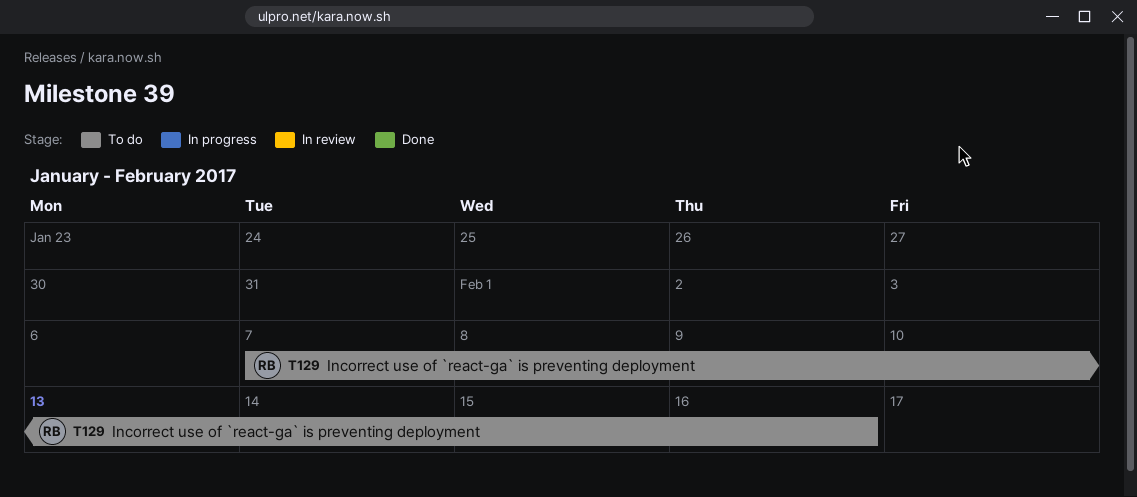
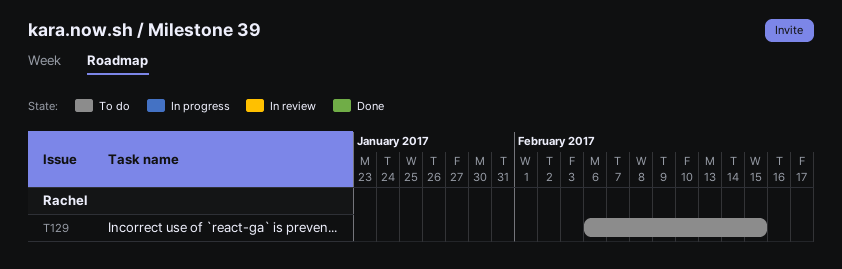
T129, start: Feb 7 -> Feb 6
T129, due: Feb 16 -> Feb 15

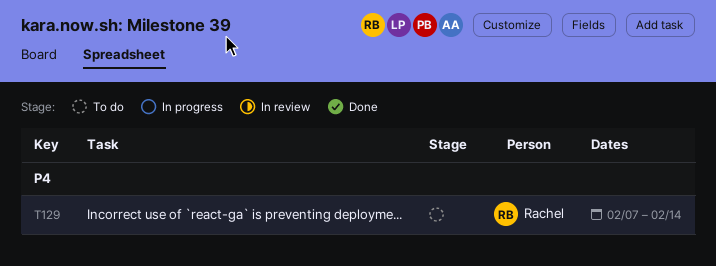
T129, start: Feb 6 -> Feb 7
T129, due: Feb 15 -> Feb 14

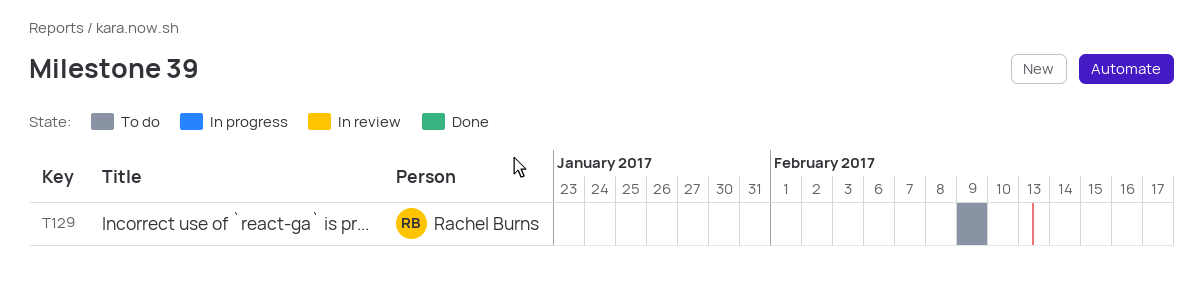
T129, start: Feb 7 -> Feb 9
T129, due: Feb 14 -> Feb 9

